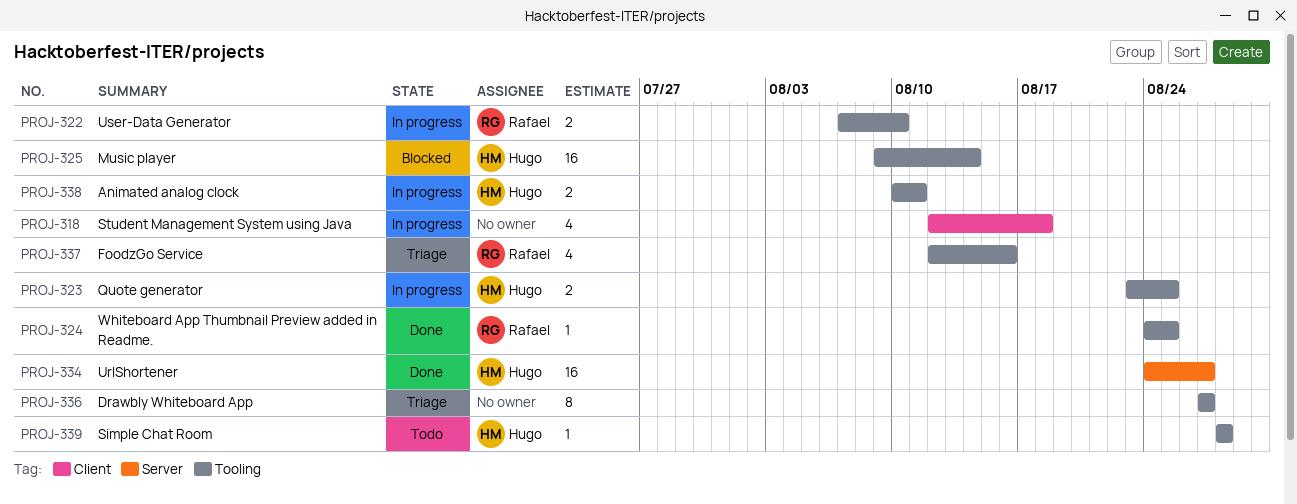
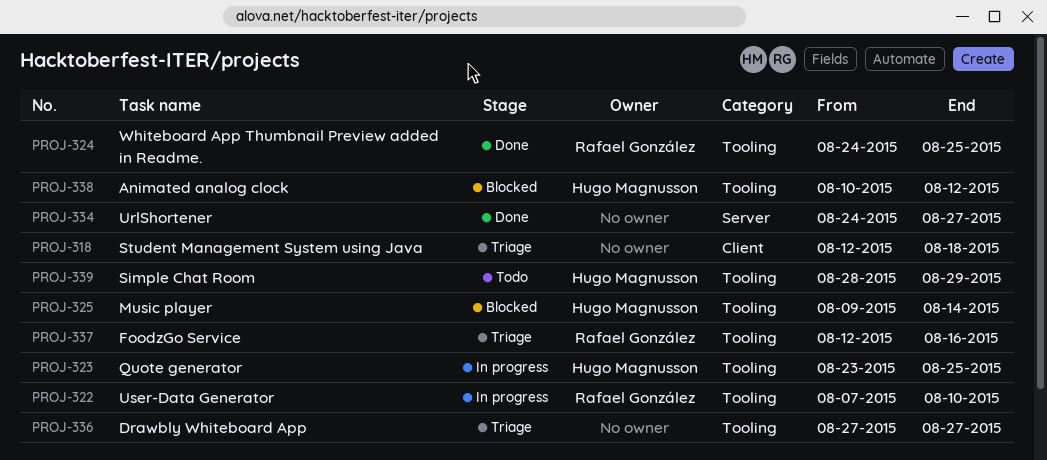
PROJ-318, status: In progress -> Triage
PROJ-334, owner: Hugo Magnusson -> none
PROJ-338, status: In progress -> Blocked
PROJ-338, due: Aug 11 -> Aug 12
PROJ-339, due: Aug 28 -> Aug 29

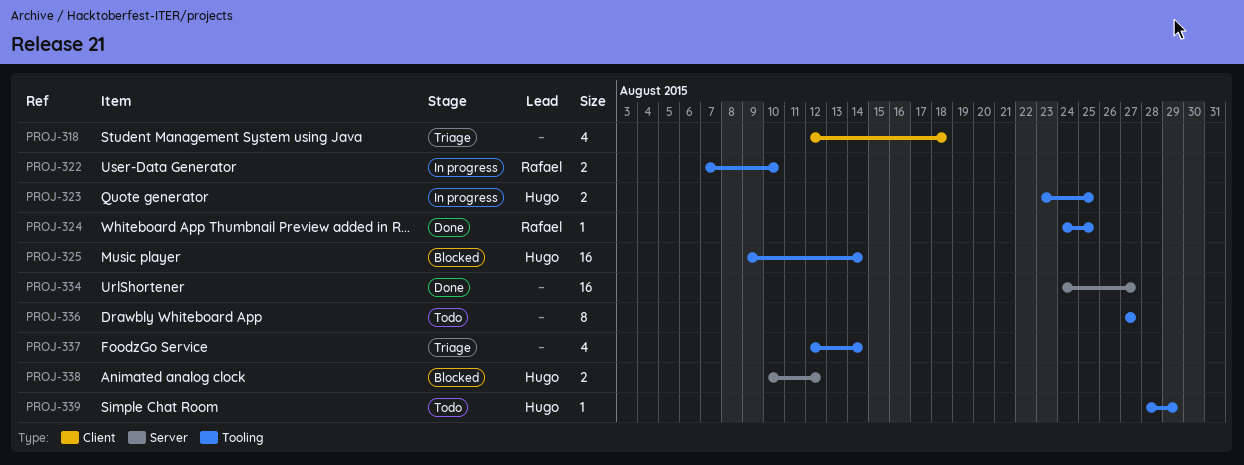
PROJ-336, status: Triage -> Todo
PROJ-337, owner: Rafael González -> none
PROJ-337, due: Aug 16 -> Aug 14
PROJ-338, label: Tooling -> Server

